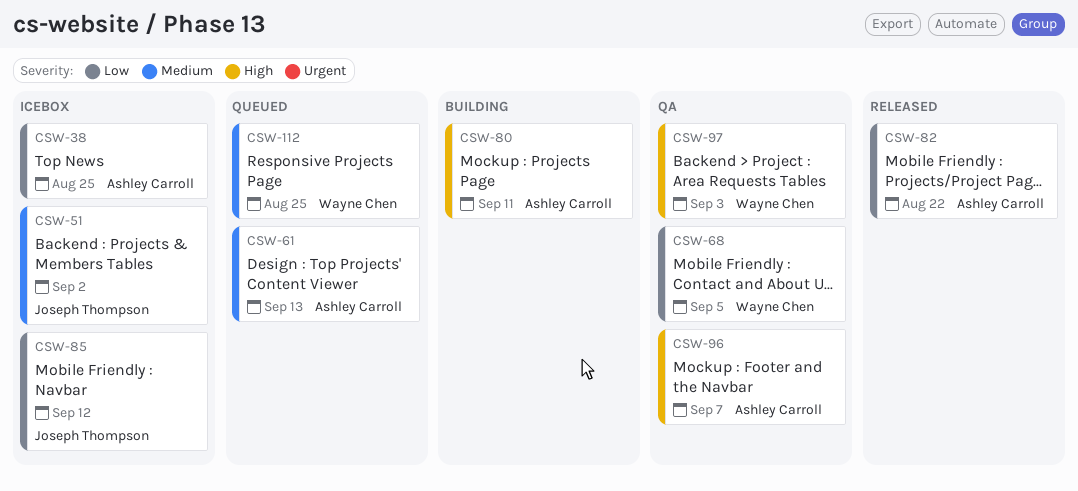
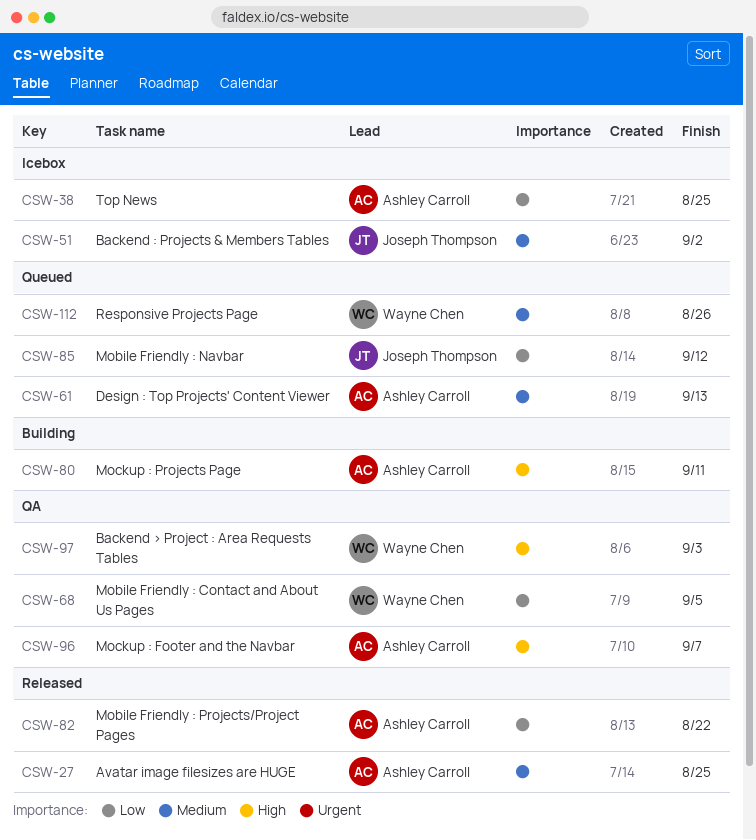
CSW-27: none -> present
CSW-85, status: Icebox -> Queued
CSW-112, due: Aug 25 -> Aug 26

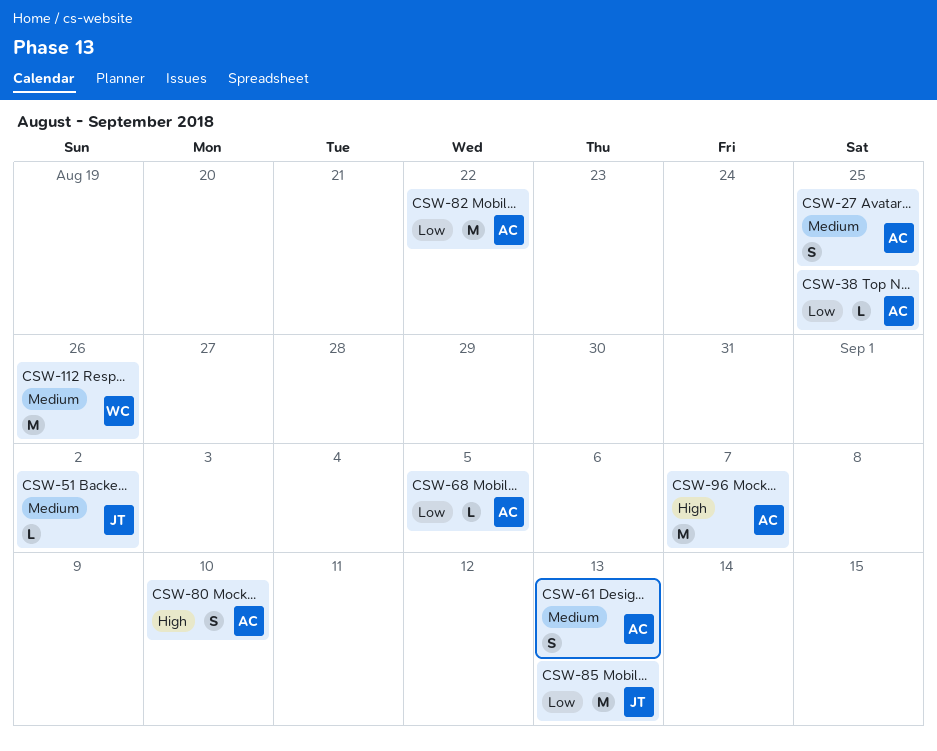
CSW-68, owner: Wayne Chen -> Ashley Carroll
CSW-80, due: Sep 11 -> Sep 10
CSW-85, due: Sep 12 -> Sep 13
CSW-97: present -> none

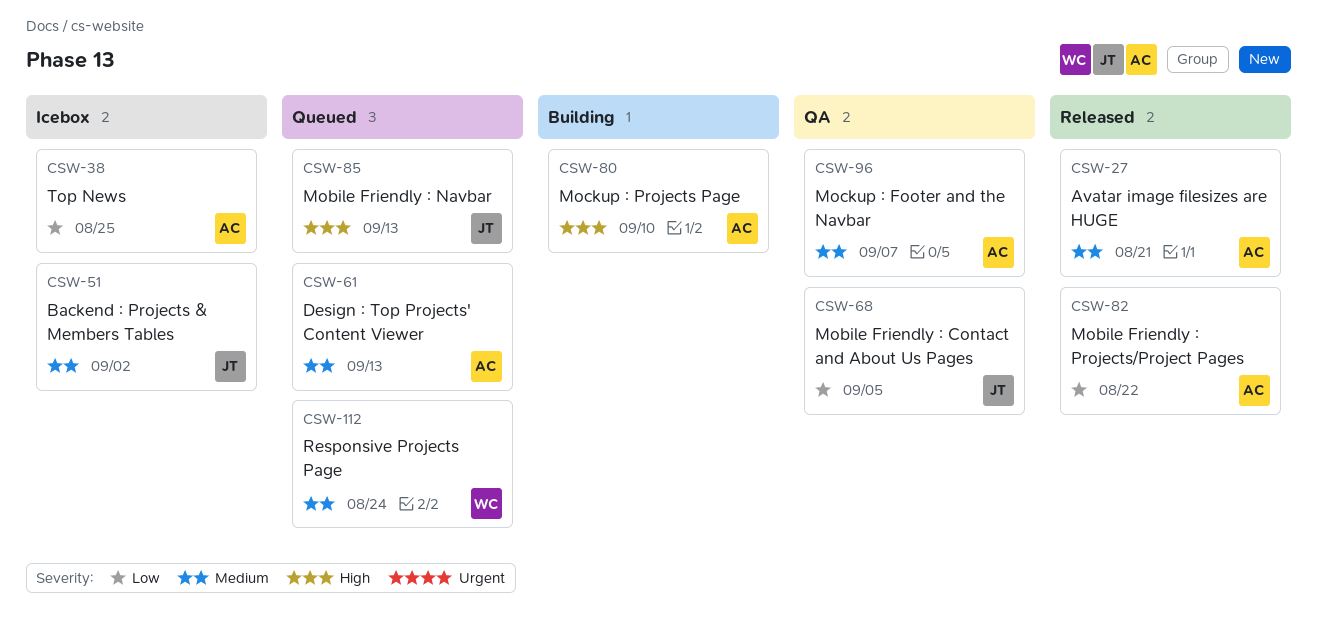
CSW-27, due: Aug 25 -> Aug 21
CSW-68, owner: AC -> JT
CSW-85, priority: Low -> High
CSW-96, priority: High -> Medium
CSW-112, due: Aug 26 -> Aug 24

